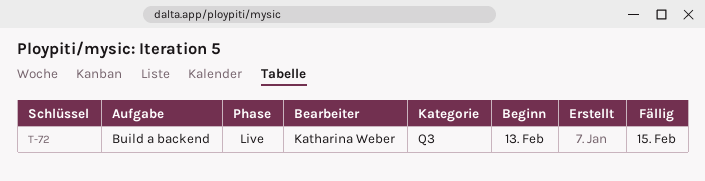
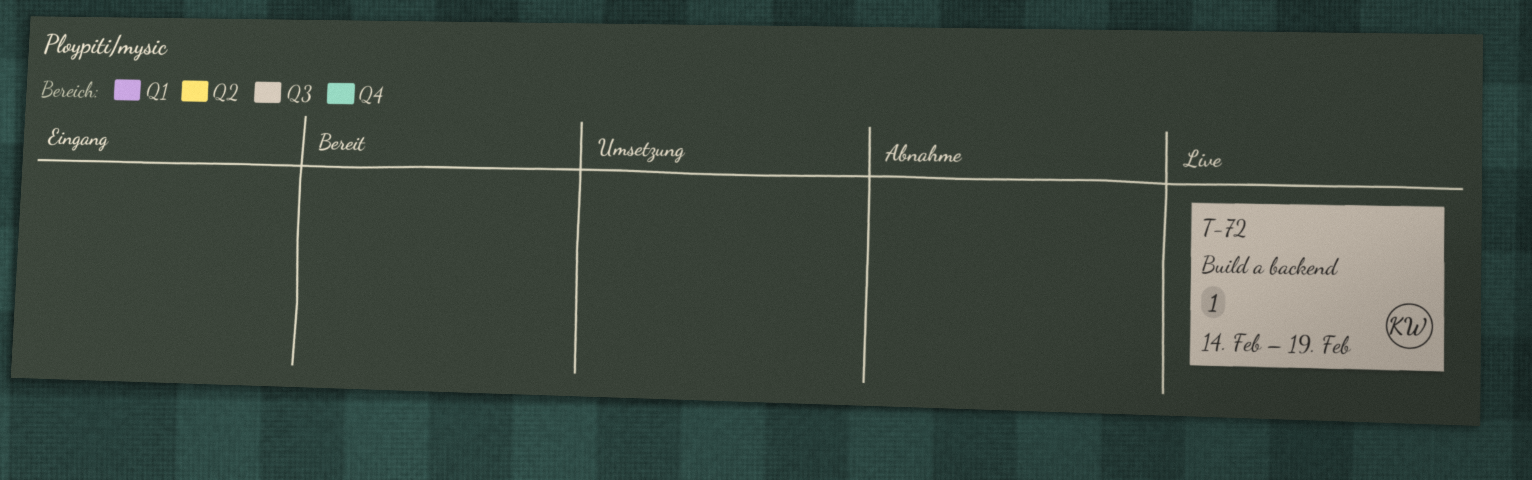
T-72, start: Feb 13 -> Feb 14
T-72, due: Feb 15 -> Feb 19

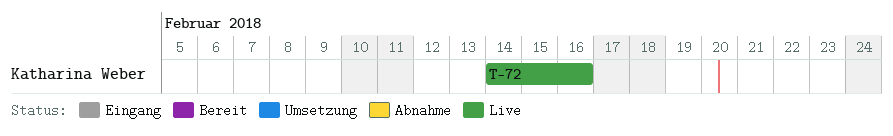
T-72, due: Feb 19 -> Feb 16

